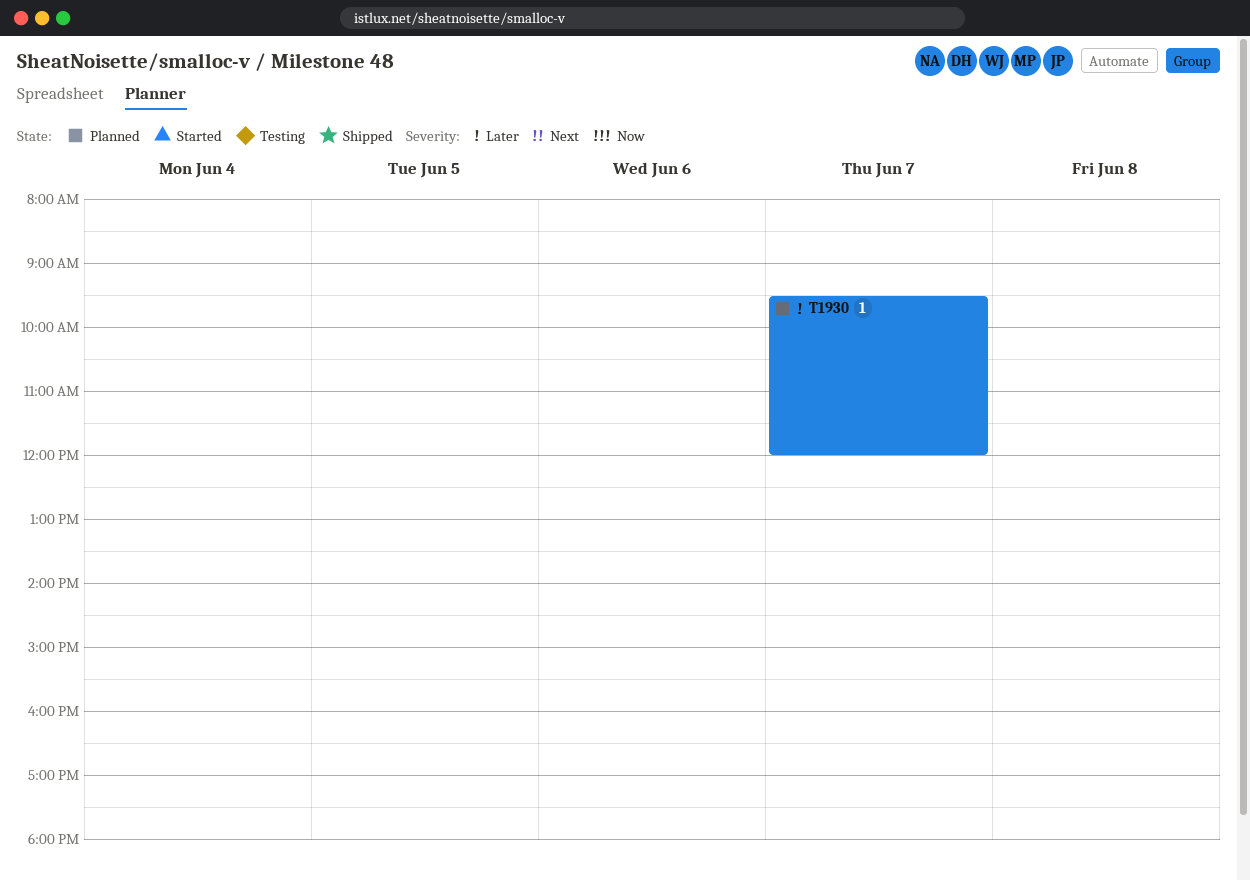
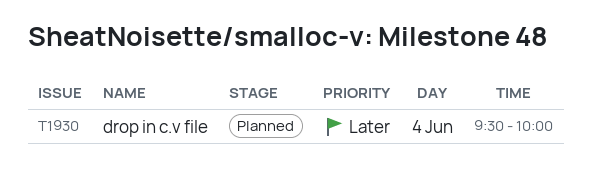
T1930, day: Jun 7 -> Jun 4
T1930, ends: 12:00 -> 10:00

